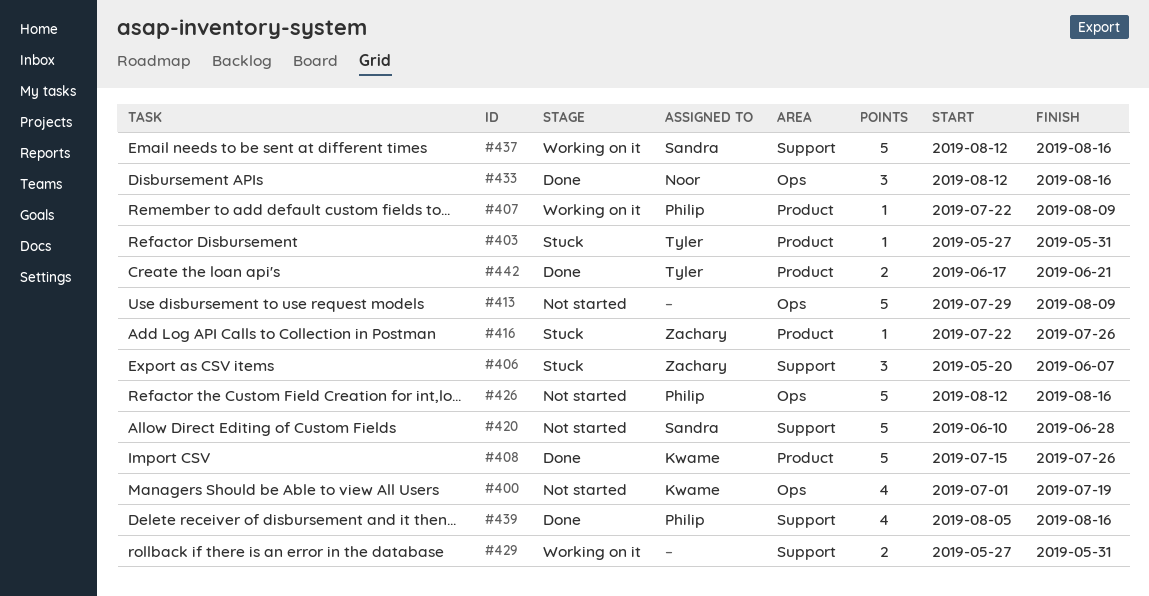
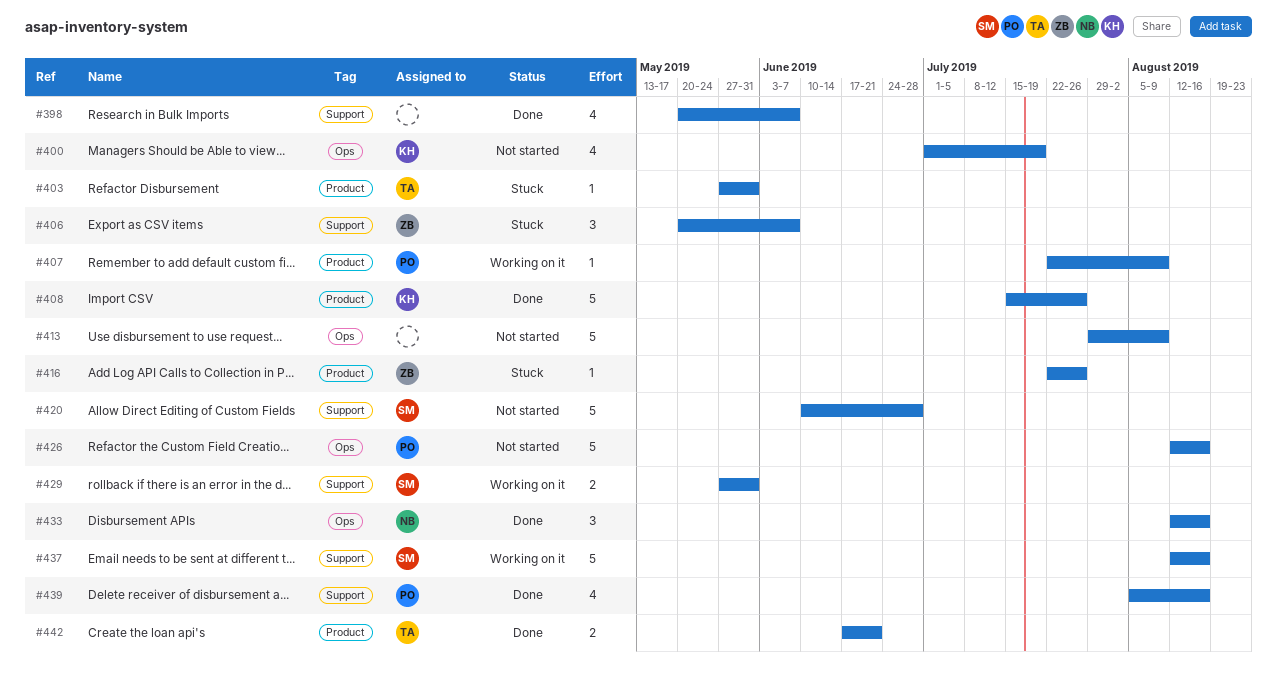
#398: none -> present
#429, owner: none -> Sandra

